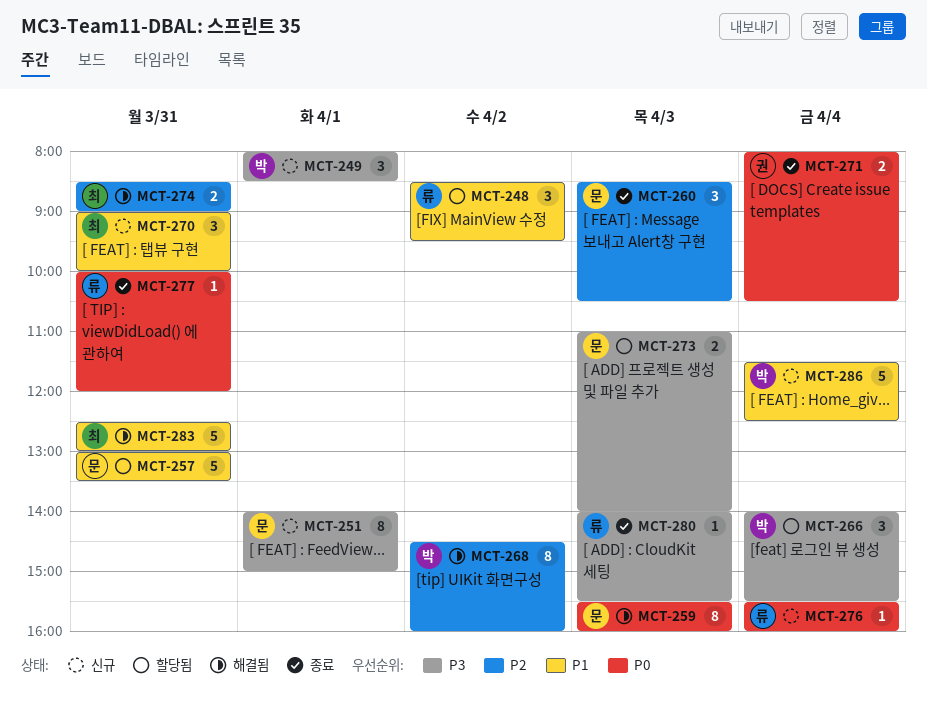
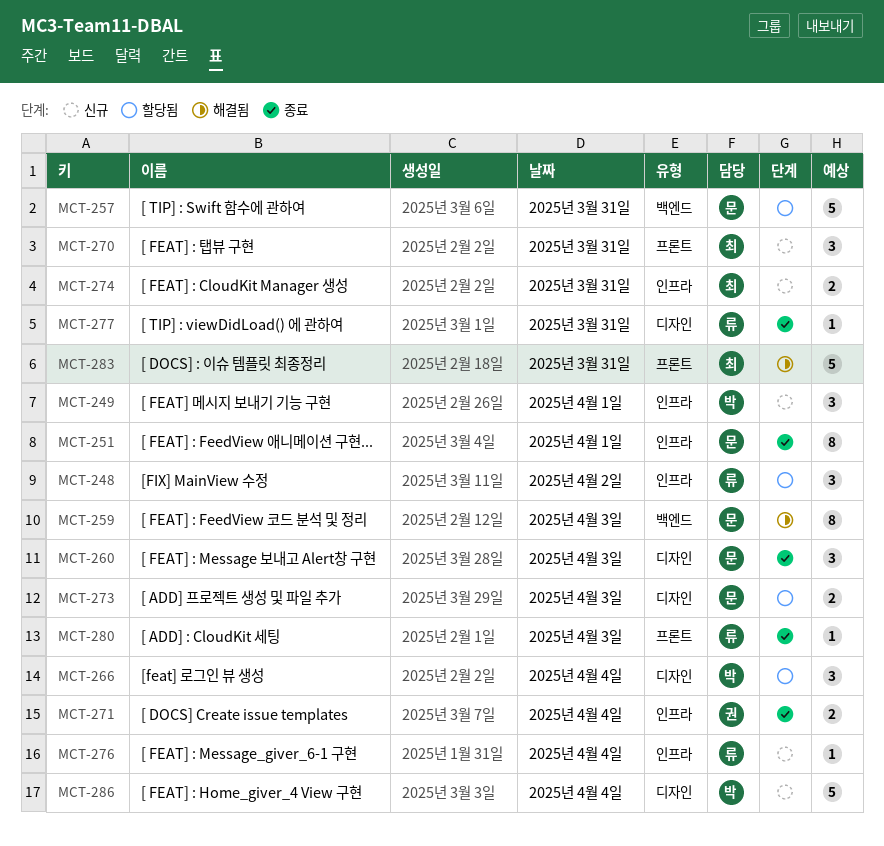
MCT-251, status: 신규 -> 종료
MCT-268: present -> none
MCT-274, status: 해결됨 -> 신규

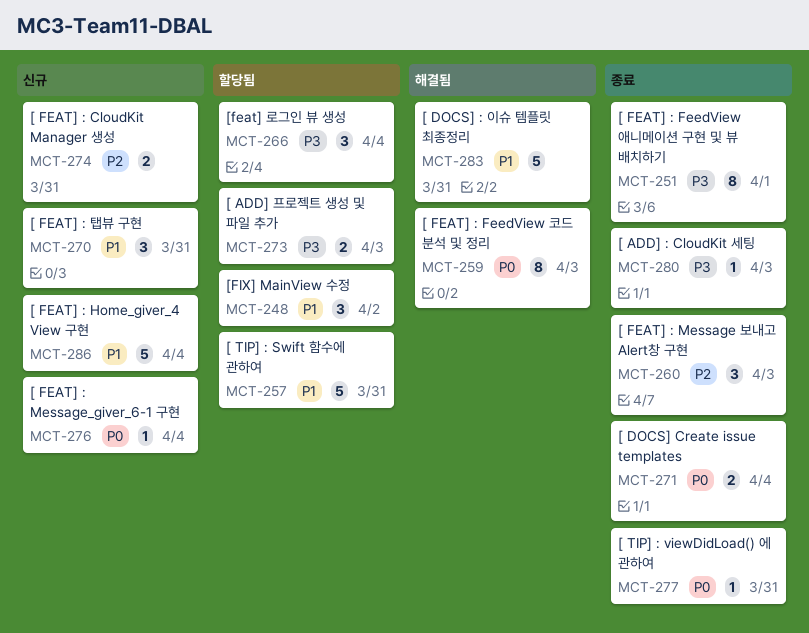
MCT-249: present -> none

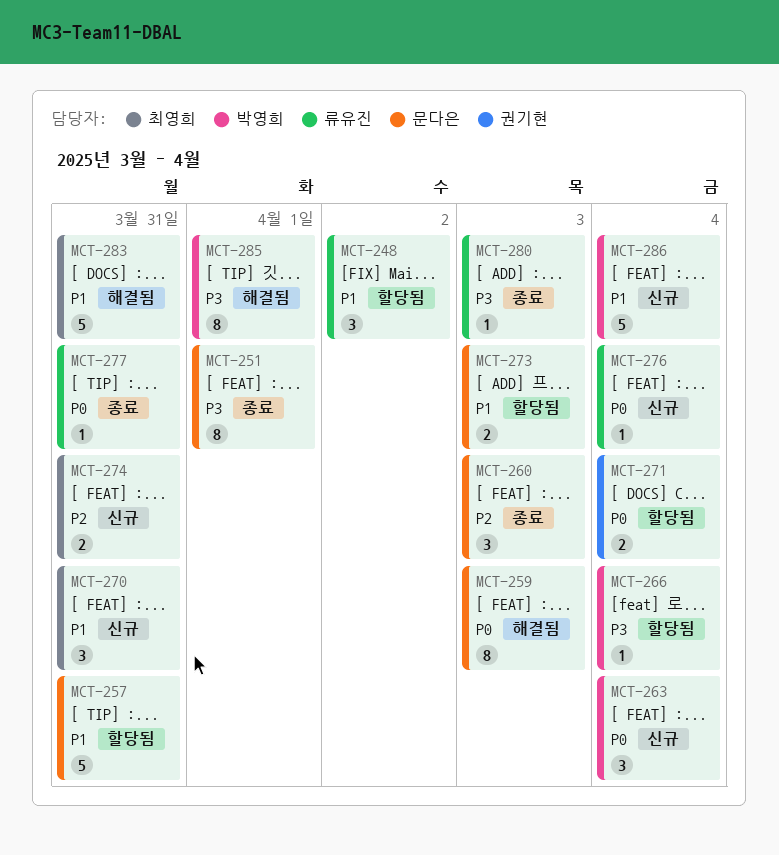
MCT-263: none -> present
MCT-266, estimate: 3 -> 1
MCT-271, status: 종료 -> 할당됨
MCT-273, priority: P3 -> P1
MCT-285: none -> present

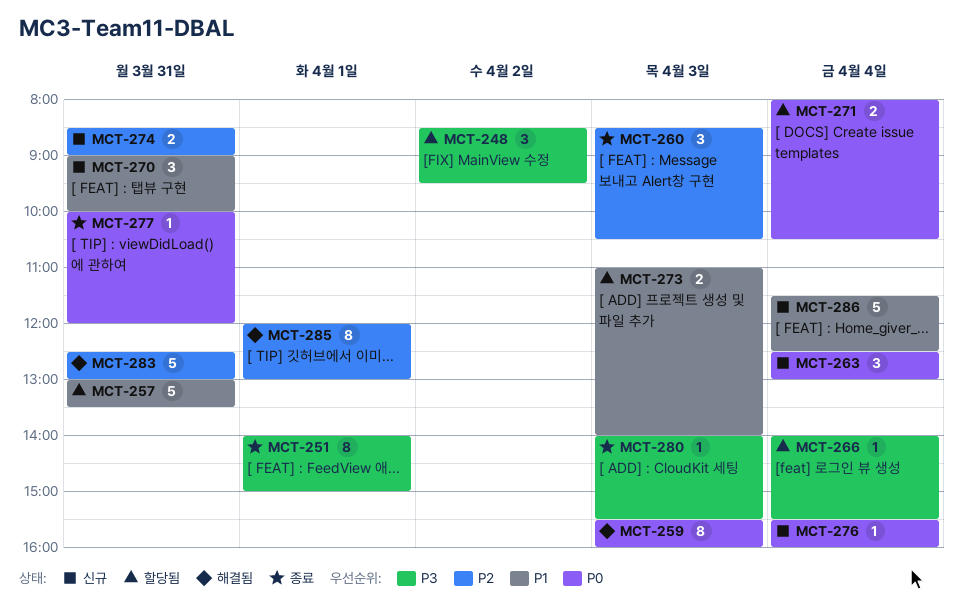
MCT-248, priority: P1 -> P3
MCT-283, priority: P1 -> P2
MCT-285, priority: P3 -> P2

